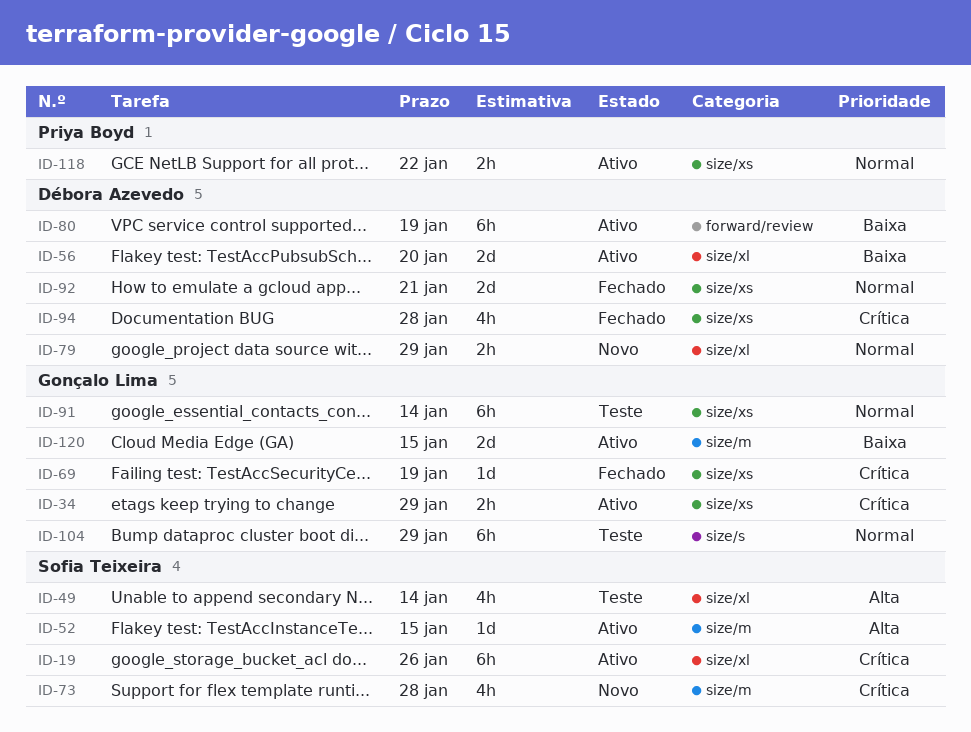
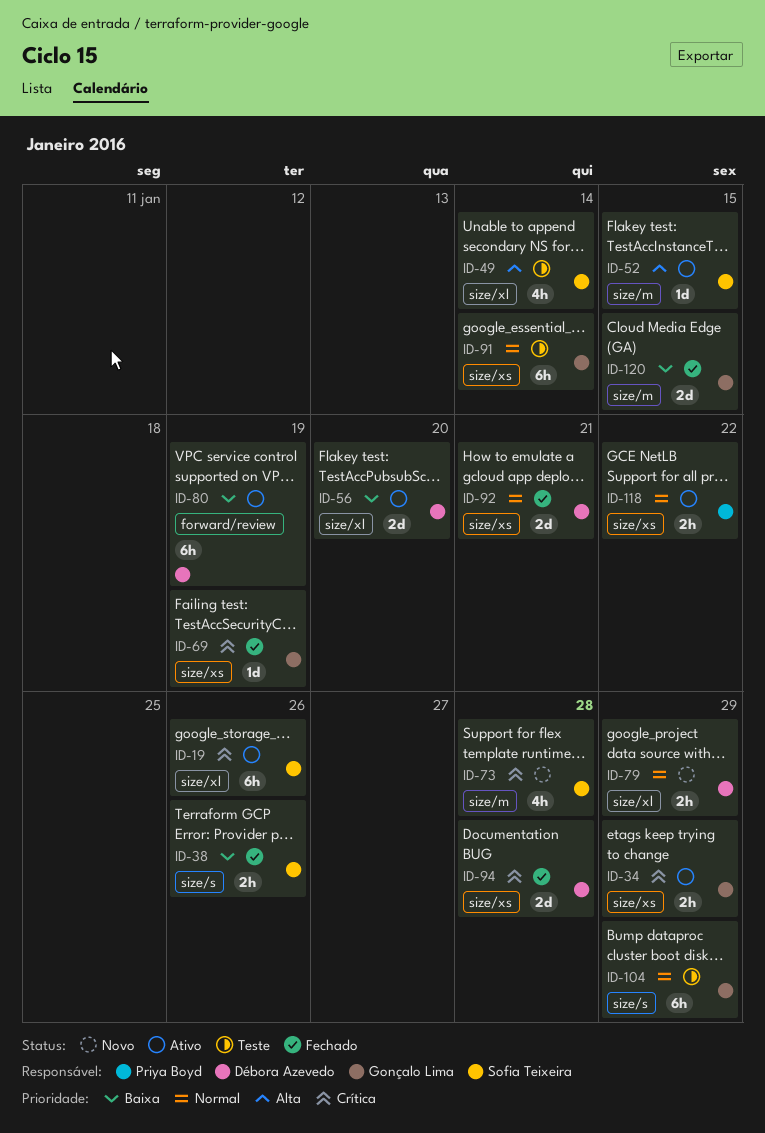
ID-38: none -> present
ID-94, estimate: 4h -> 2d
ID-120, status: Ativo -> Fechado

